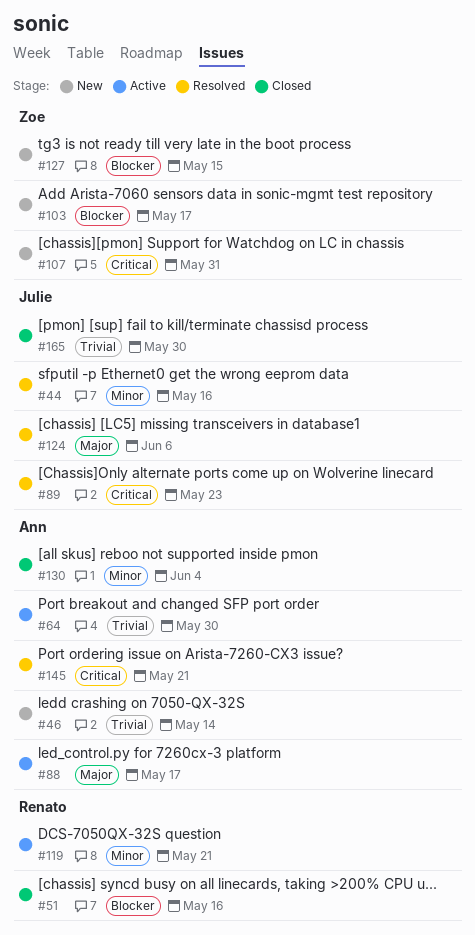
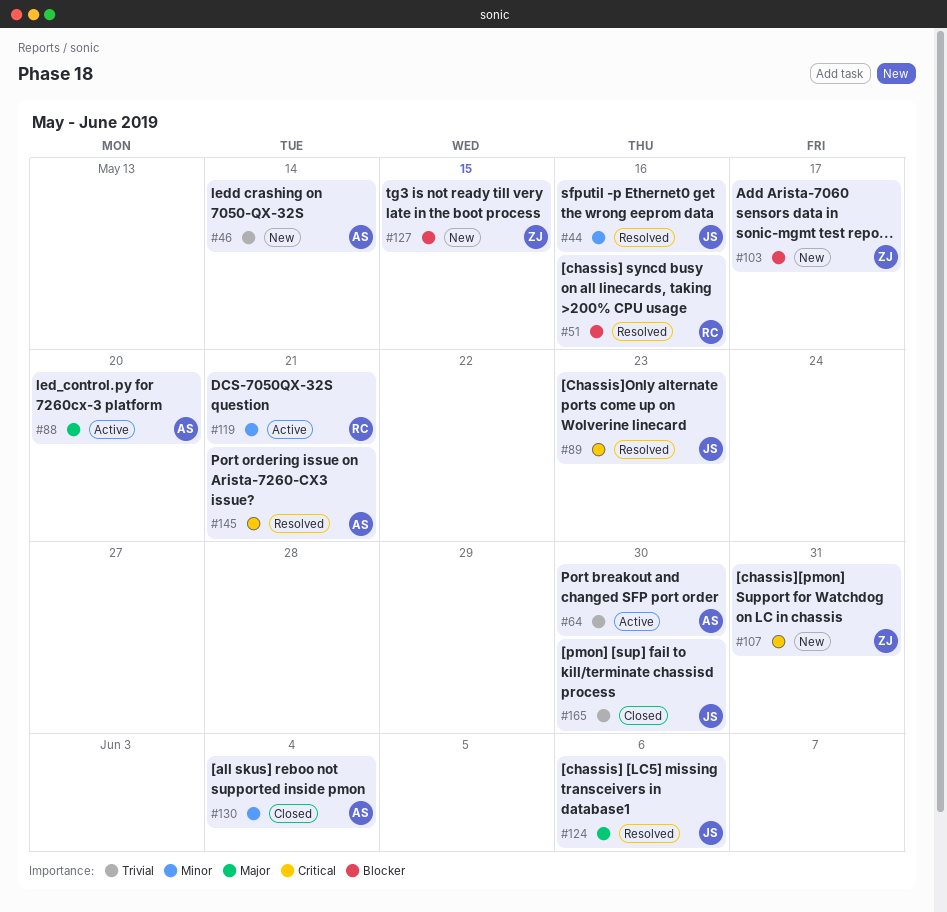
#51, status: Closed -> Resolved
#88, due: May 17 -> May 20

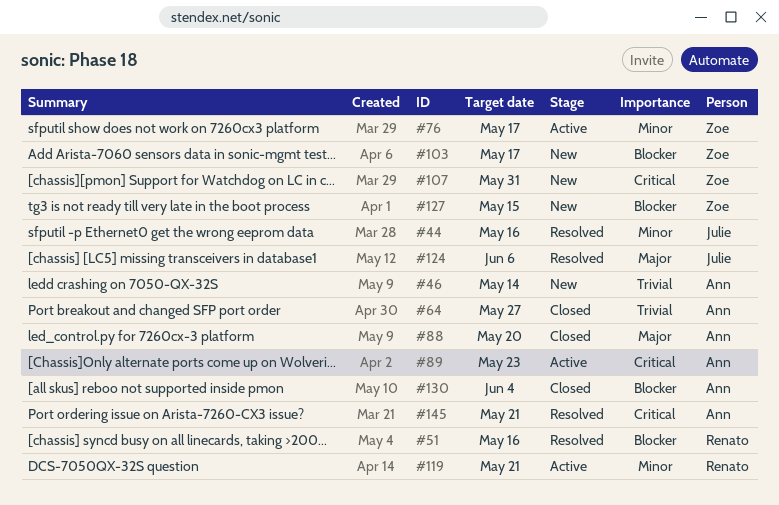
#64, status: Active -> Closed
#64, due: May 30 -> May 27
#76: none -> present
#88, status: Active -> Closed
#89, status: Resolved -> Active
#89, owner: Julie -> Ann
#130, priority: Minor -> Blocker
#165: present -> none

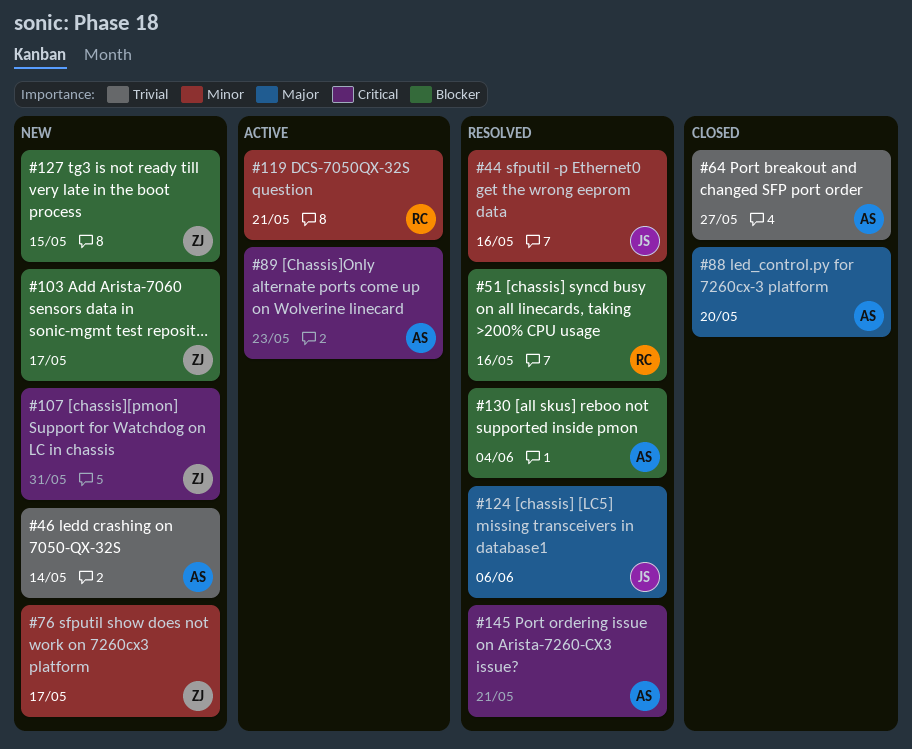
#76, status: Active -> New
#130, status: Closed -> Resolved

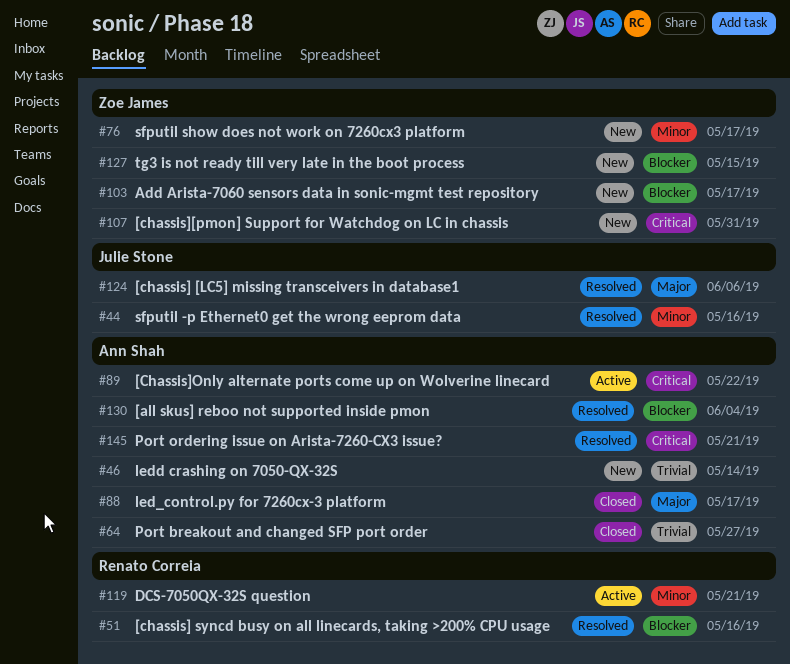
#88, due: May 20 -> May 17
#89, due: May 23 -> May 22

